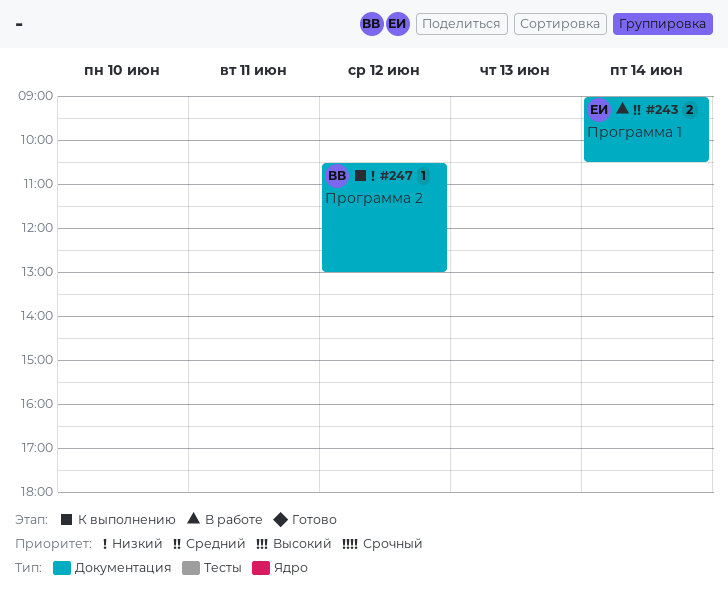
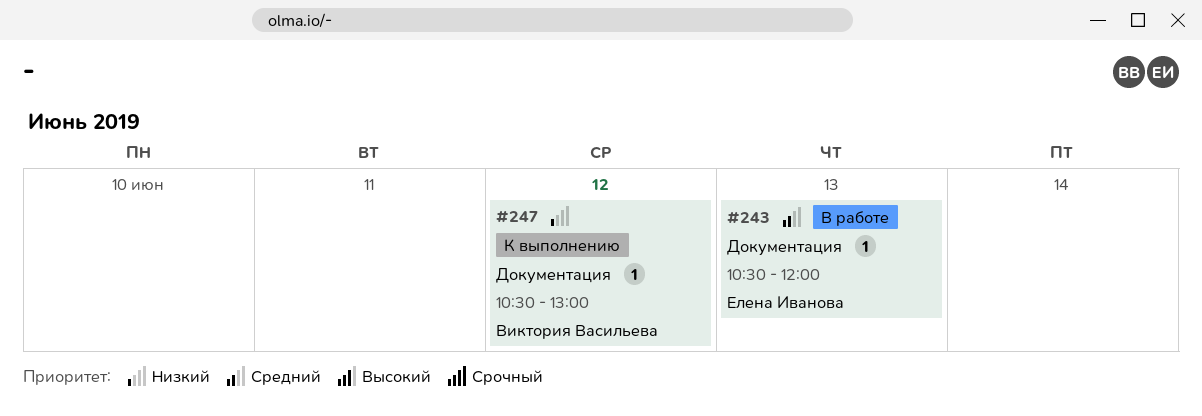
#243, estimate: 2 -> 1
#243, day: Jun 14 -> Jun 13
#243, begins: 09:00 -> 10:30
#243, ends: 10:30 -> 12:00

